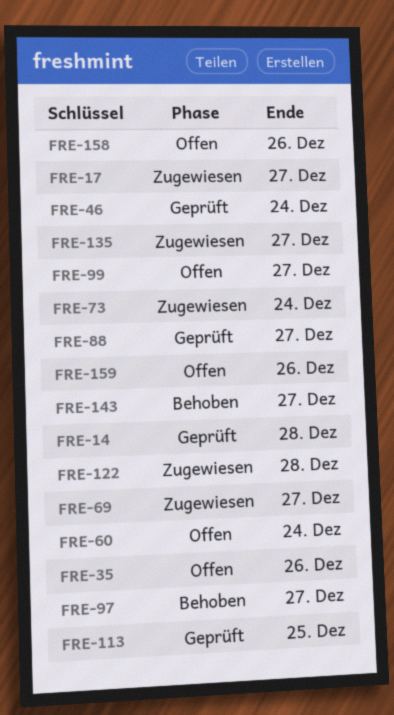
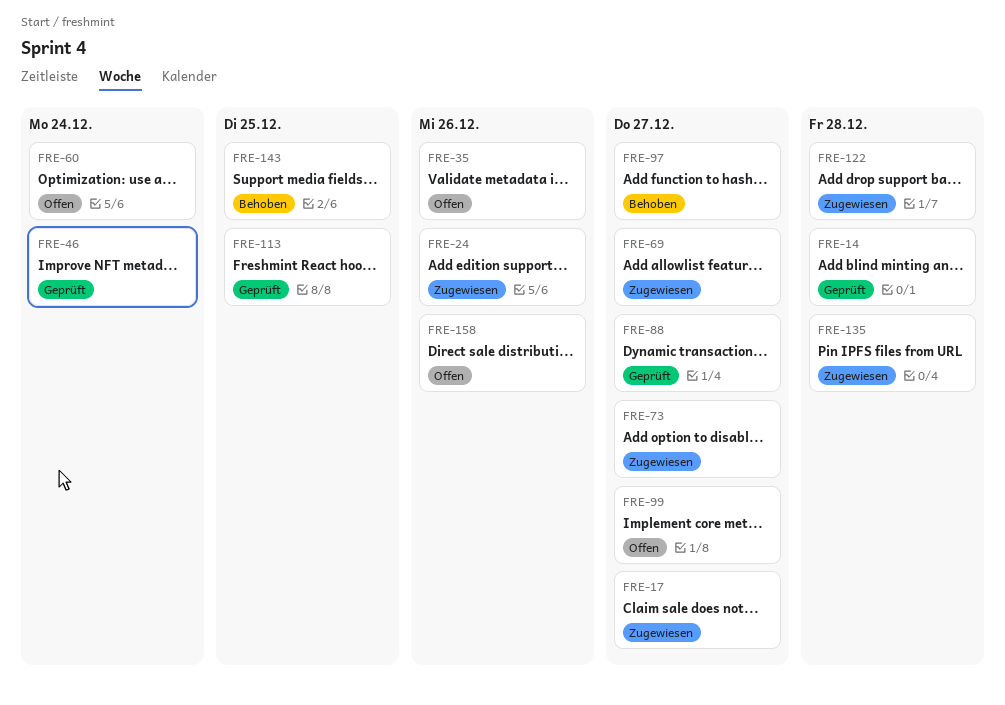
FRE-24: none -> present
FRE-73, due: Dec 24 -> Dec 27
FRE-135, due: Dec 27 -> Dec 28
FRE-143, due: Dec 27 -> Dec 25
FRE-159: present -> none

